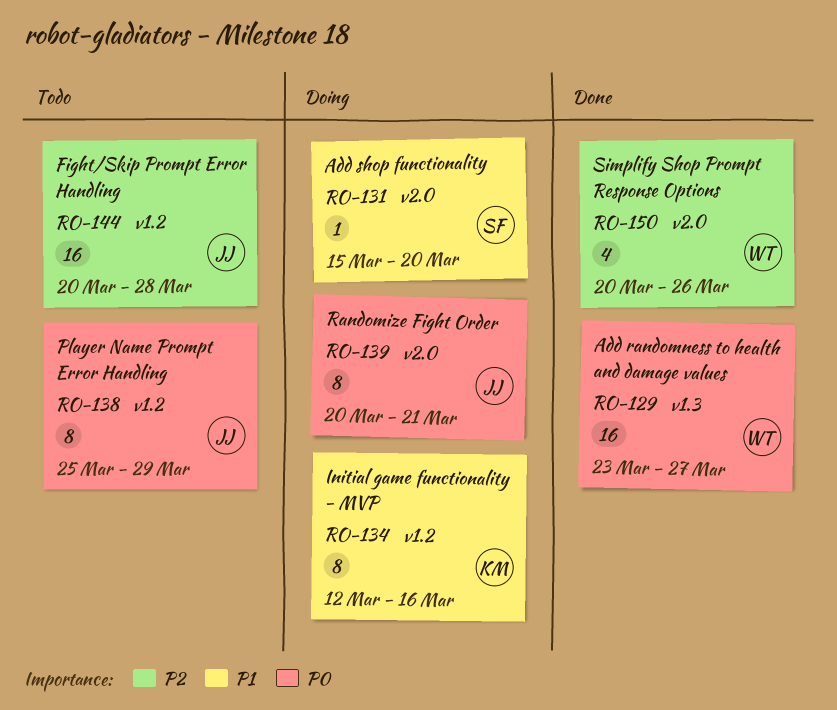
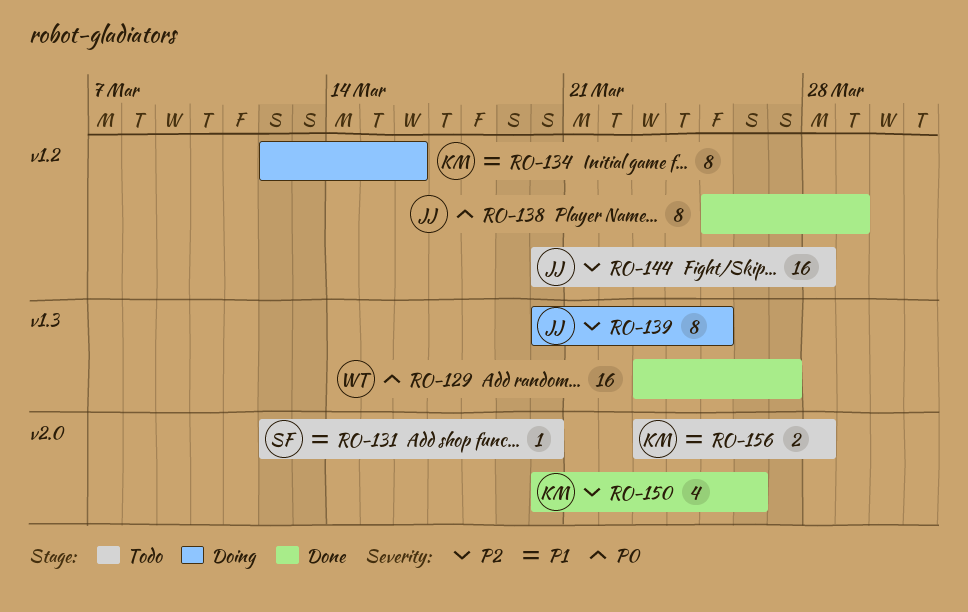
RO-131, status: Doing -> Todo
RO-131, start: Mar 15 -> Mar 12
RO-138, status: Todo -> Done
RO-139, priority: P0 -> P2
RO-139, label: v2.0 -> v1.3
RO-139, due: Mar 21 -> Mar 25
RO-150, owner: WT -> KM
RO-156: none -> present

